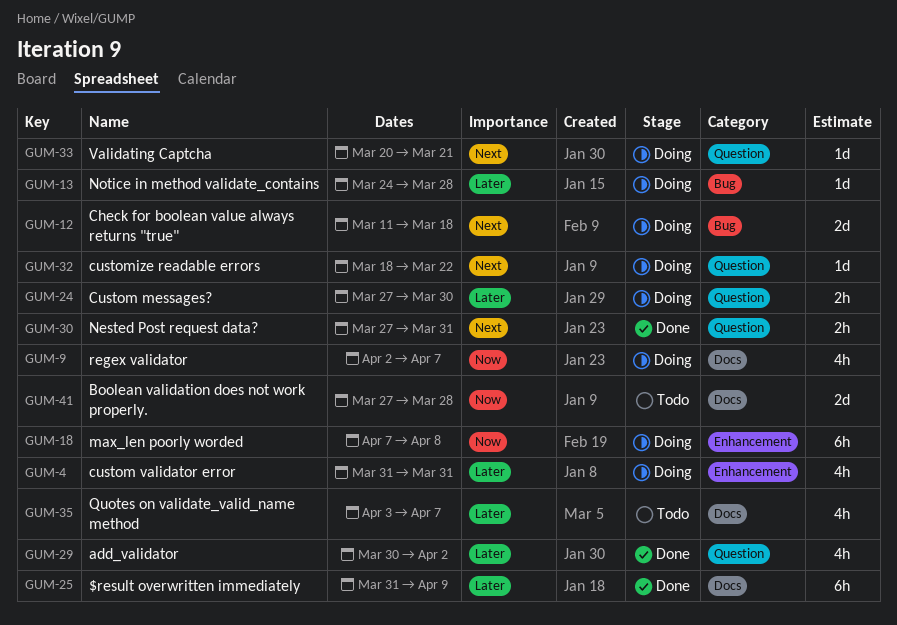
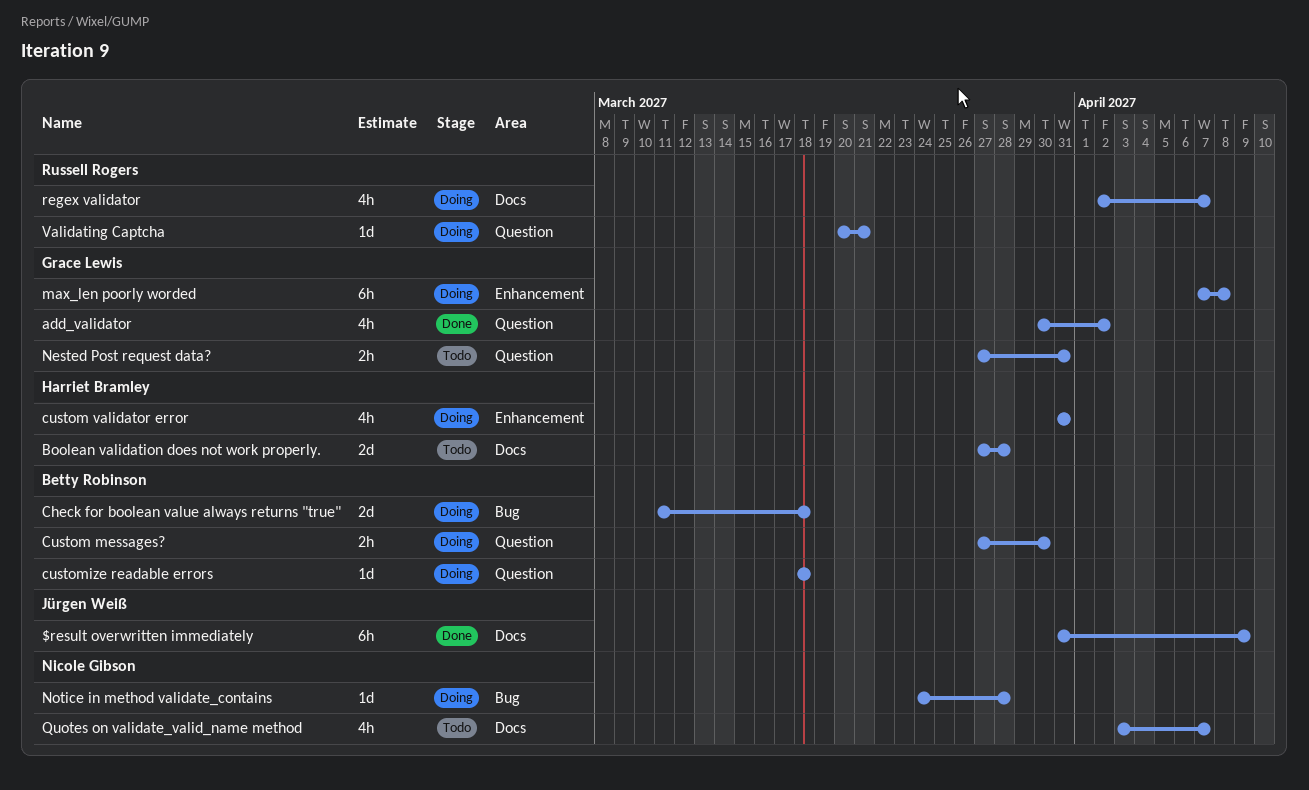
customize readable errors, due: Mar 22 -> Mar 18
Nested Post request data?, status: Done -> Todo

